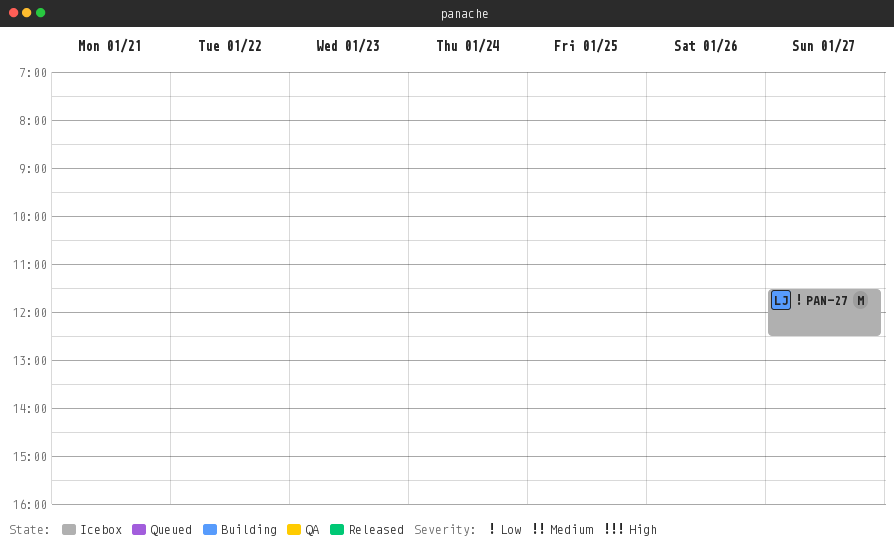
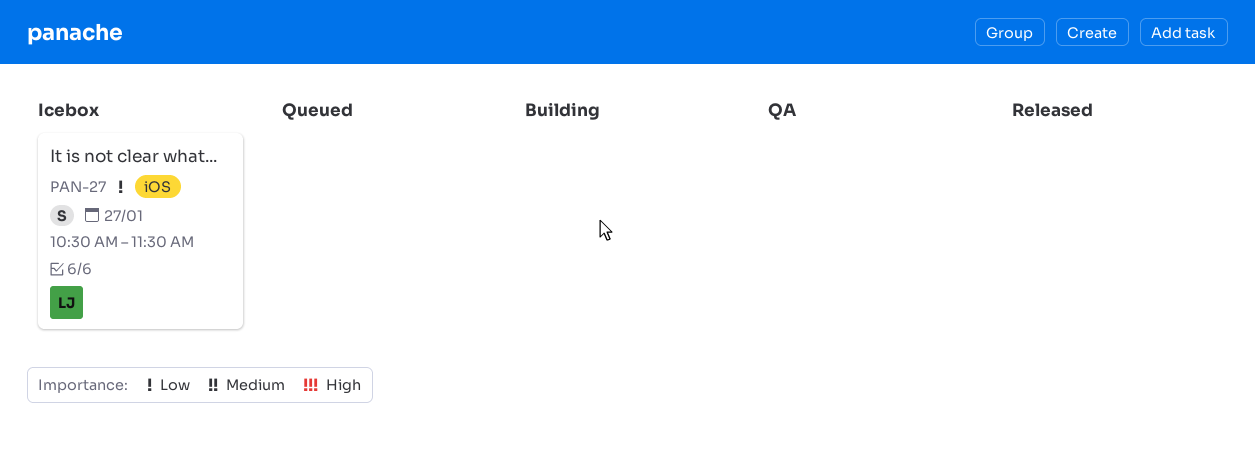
PAN-27, estimate: M -> S
PAN-27, begins: 11:30 -> 10:30
PAN-27, ends: 12:30 -> 11:30

